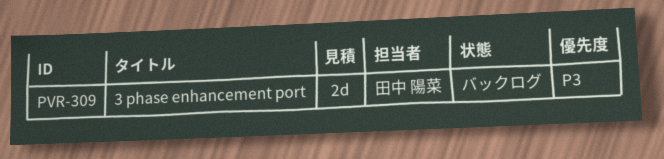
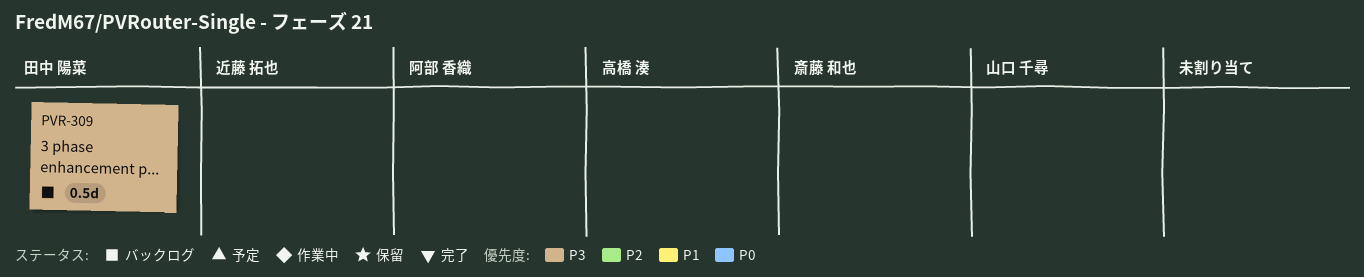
PVR-309, estimate: 2d -> 0.5d

